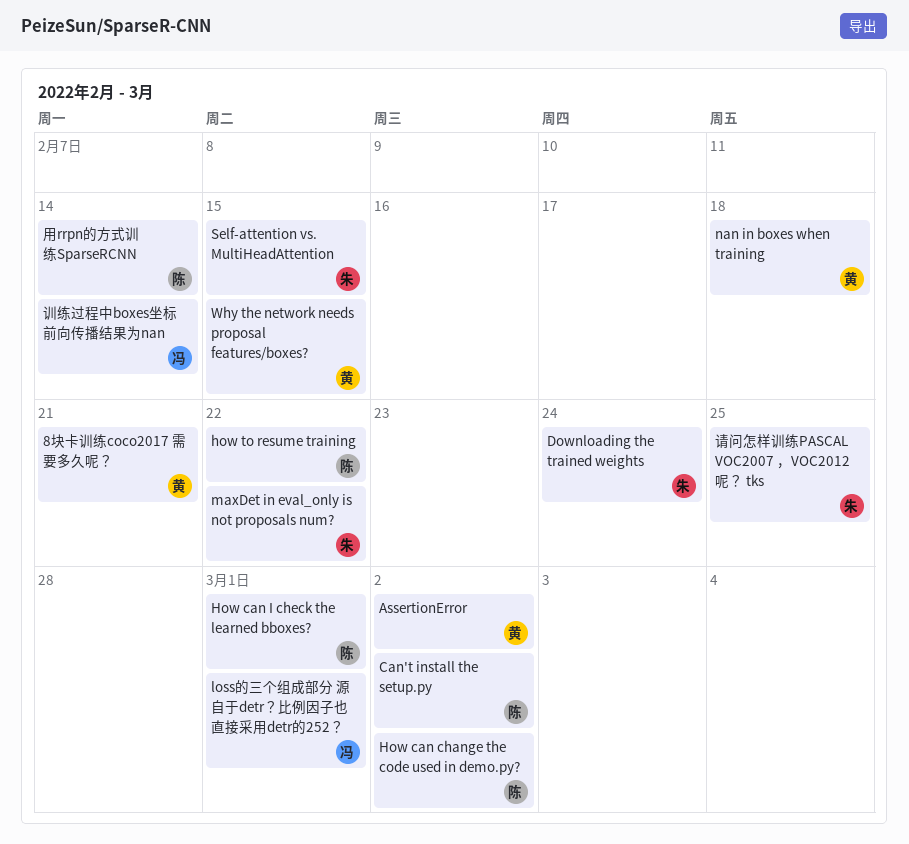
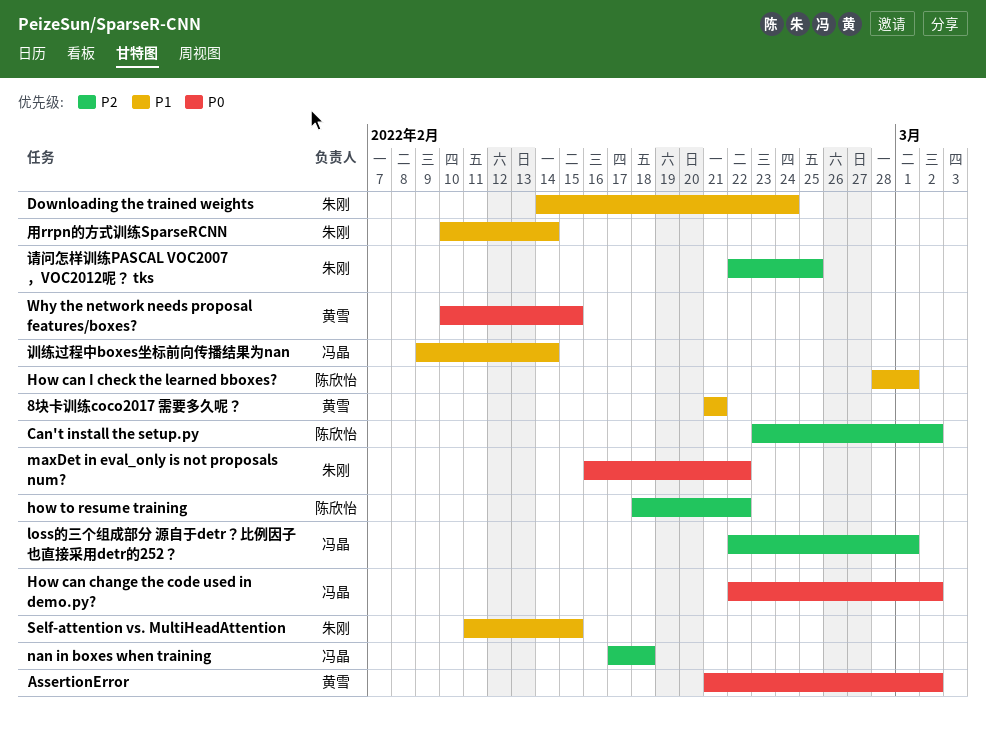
How can change the code used in demo.py?, owner: 陈欣怡 -> 冯晶
nan in boxes when training, owner: 黄雪 -> 冯晶
用rrpn的方式训练SparseRCNN, owner: 陈欣怡 -> 朱刚

